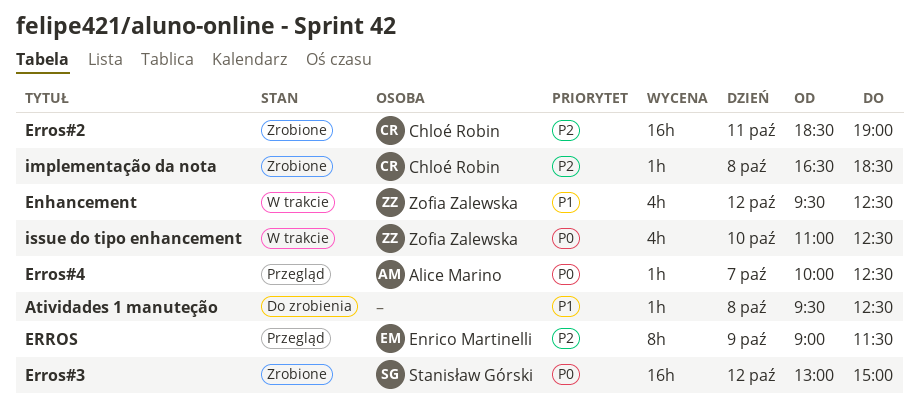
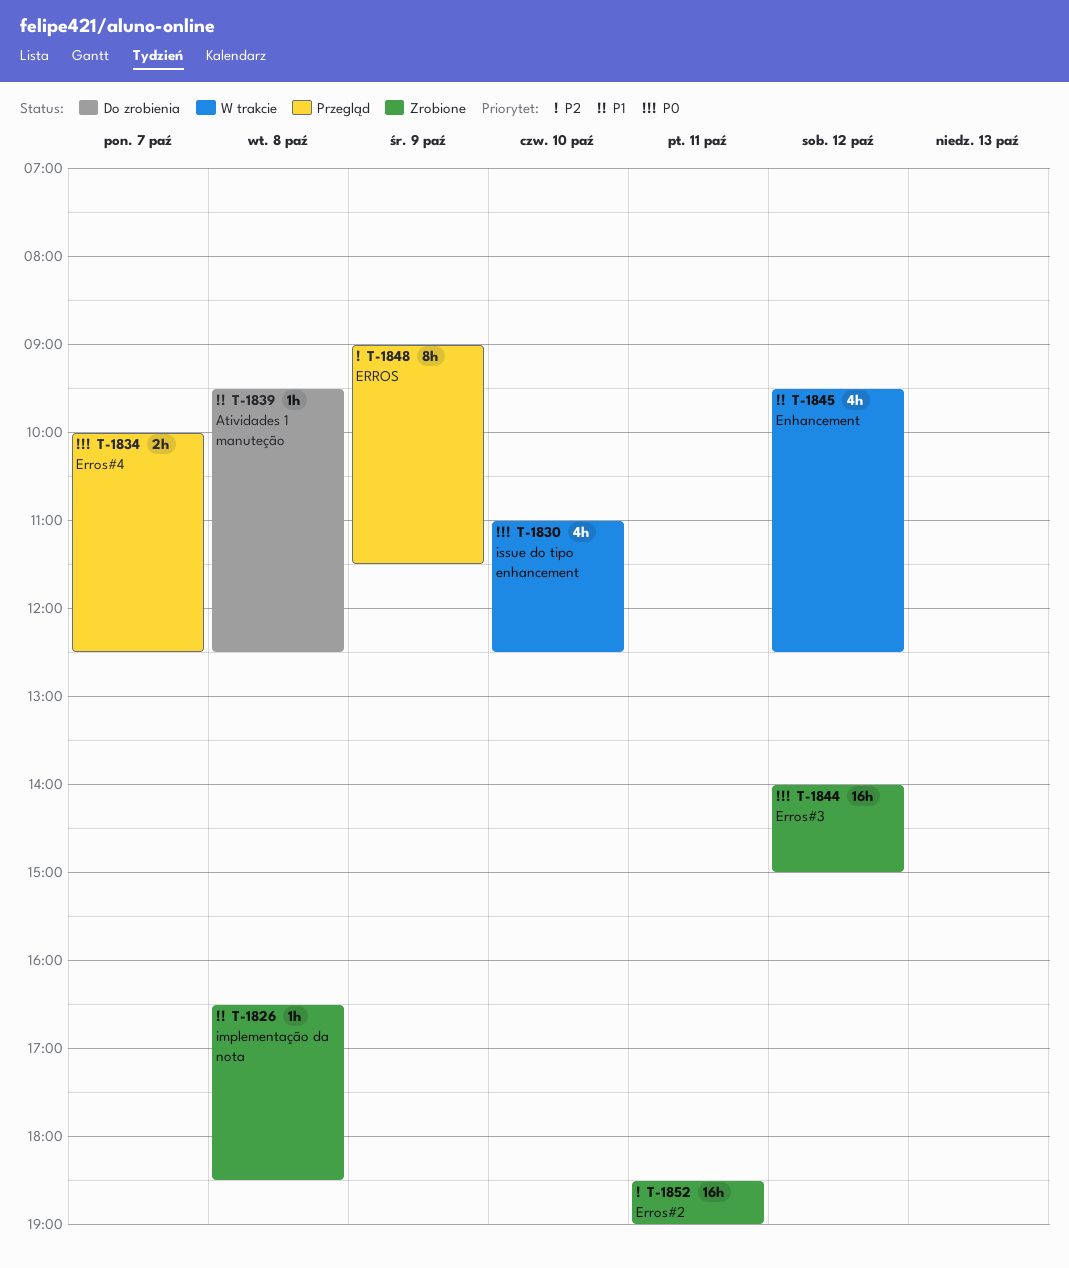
Erros#3, begins: 13:00 -> 14:00
Erros#4, estimate: 1h -> 2h
implementação da nota, priority: P2 -> P1

